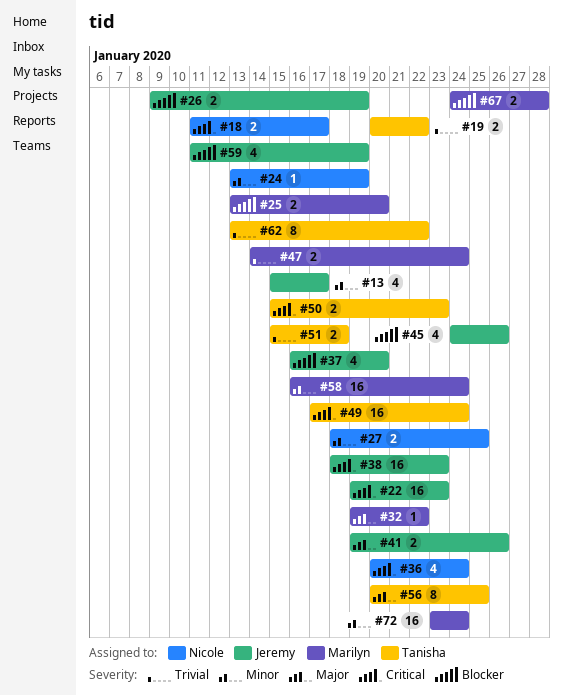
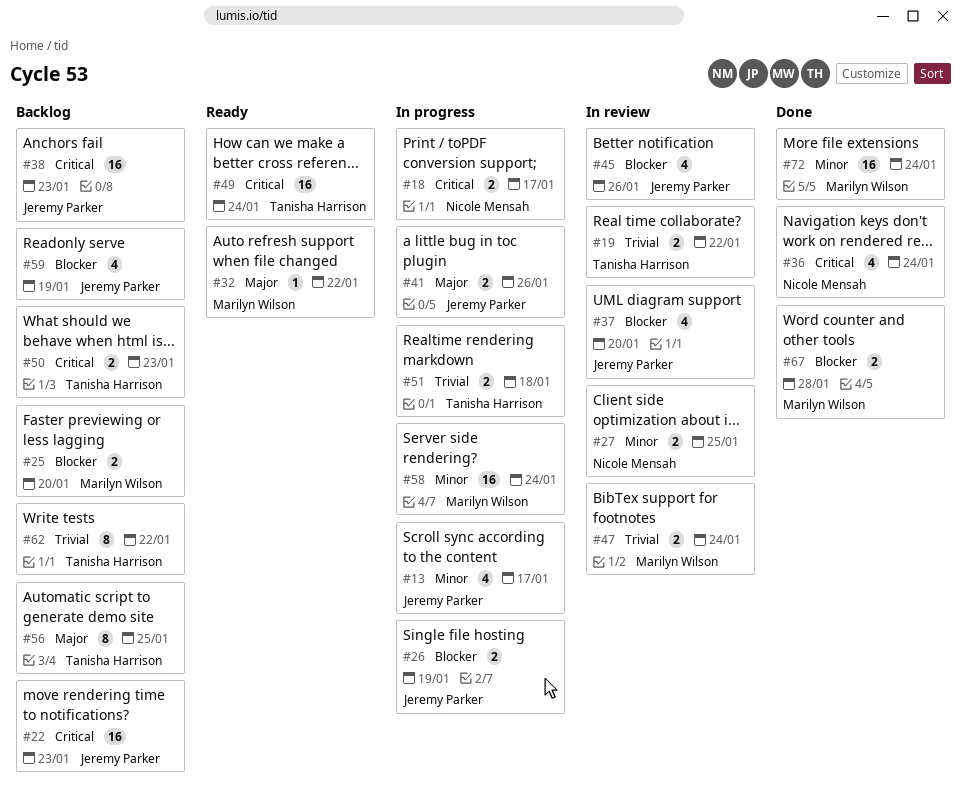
#24: present -> none

